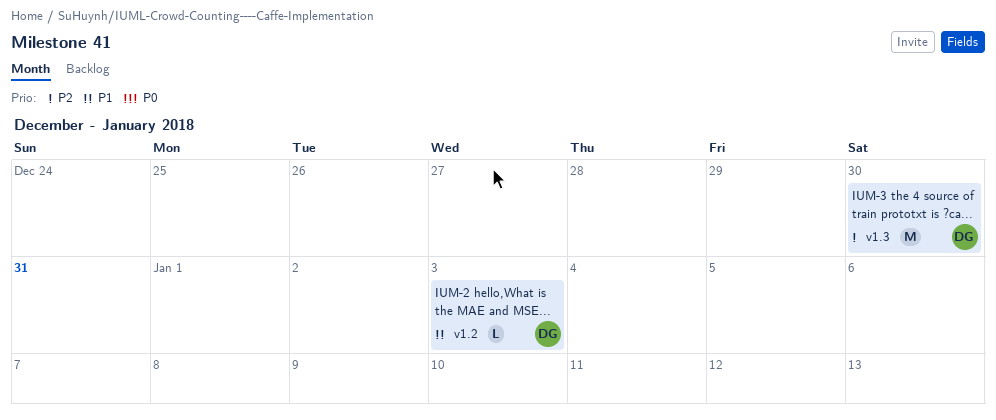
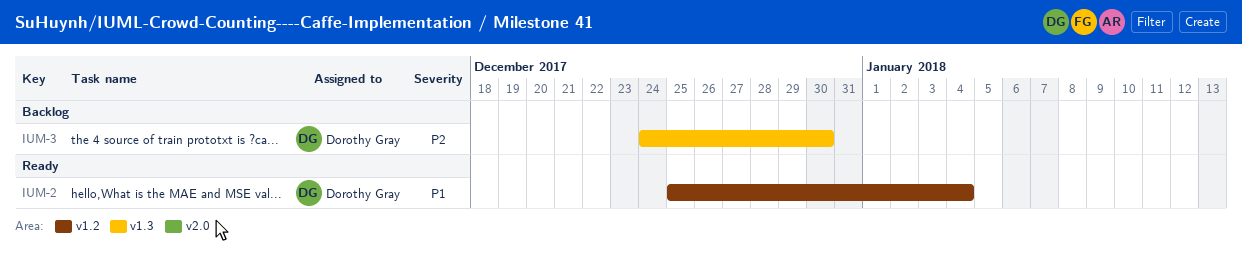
IUM-2, due: Jan 3 -> Jan 4

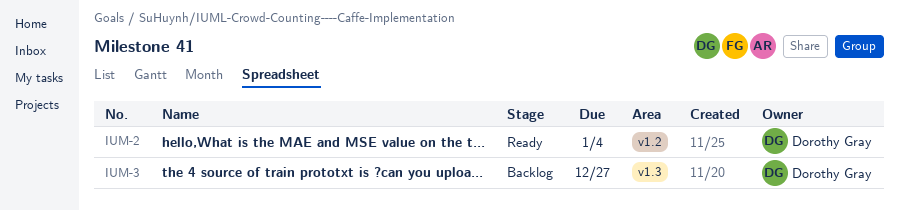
IUM-3, due: Dec 30 -> Dec 27

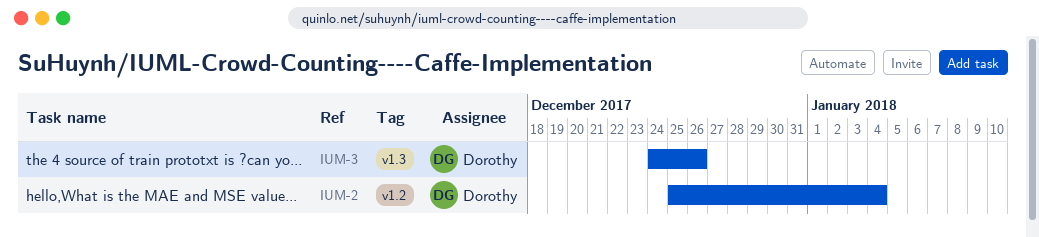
IUM-3, due: Dec 27 -> Dec 26

